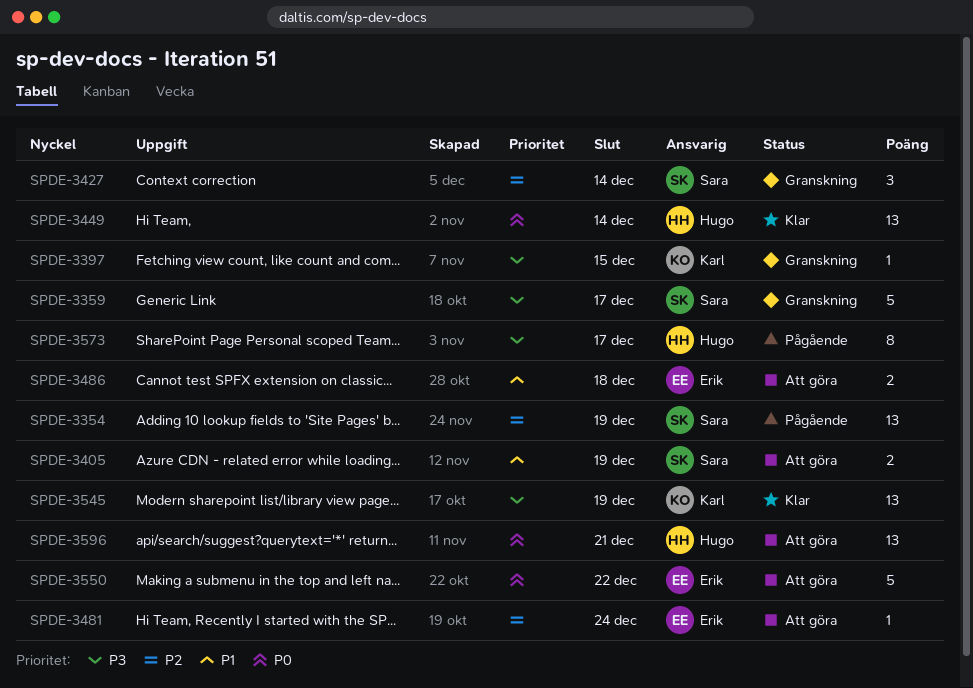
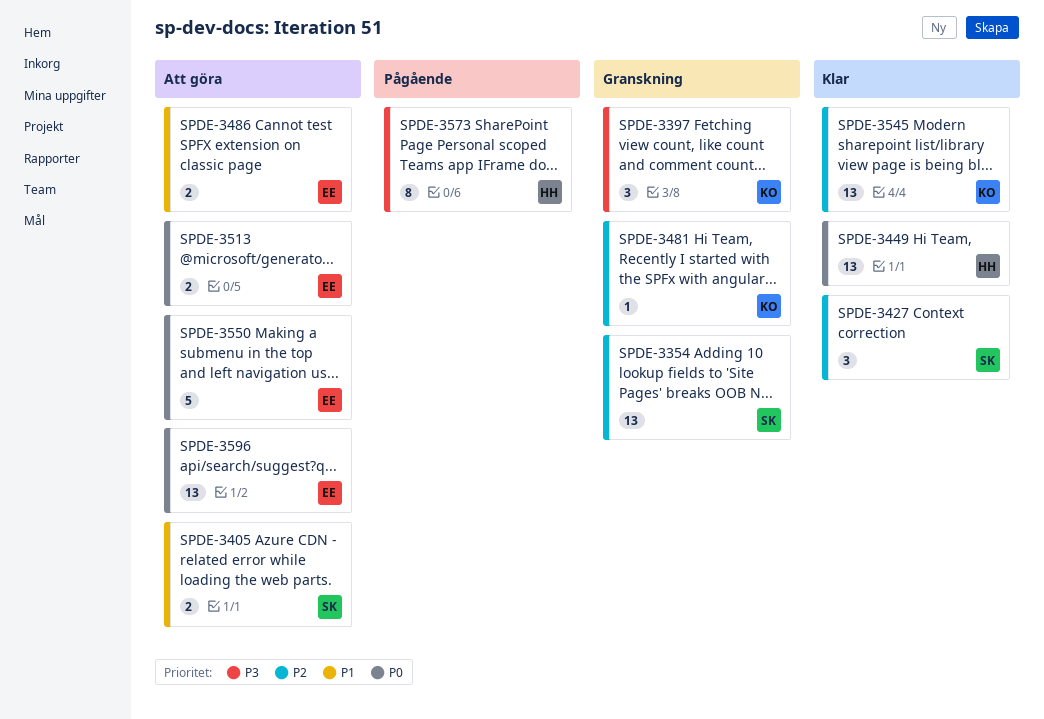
SPDE-3354, status: Pågående -> Granskning
SPDE-3359: present -> none
SPDE-3397, estimate: 1 -> 3
SPDE-3427, status: Granskning -> Klar
SPDE-3481, status: Att göra -> Granskning
SPDE-3481, owner: Erik -> Karl
SPDE-3513: none -> present
SPDE-3545, priority: P3 -> P2
SPDE-3596, owner: Hugo -> Erik

